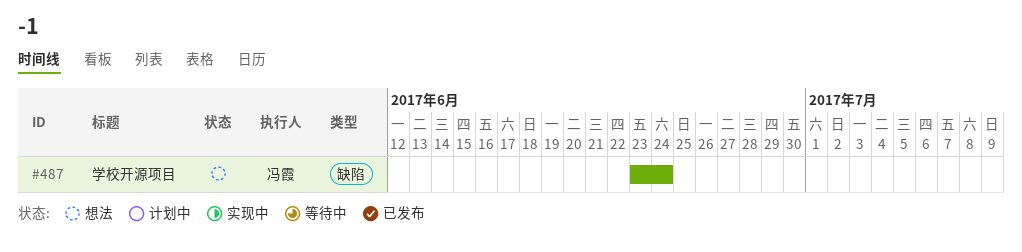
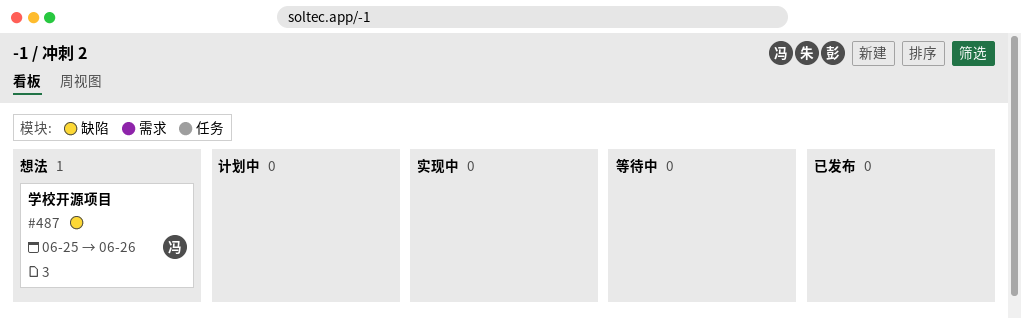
#487, start: Jun 23 -> Jun 25
#487, due: Jun 24 -> Jun 26

